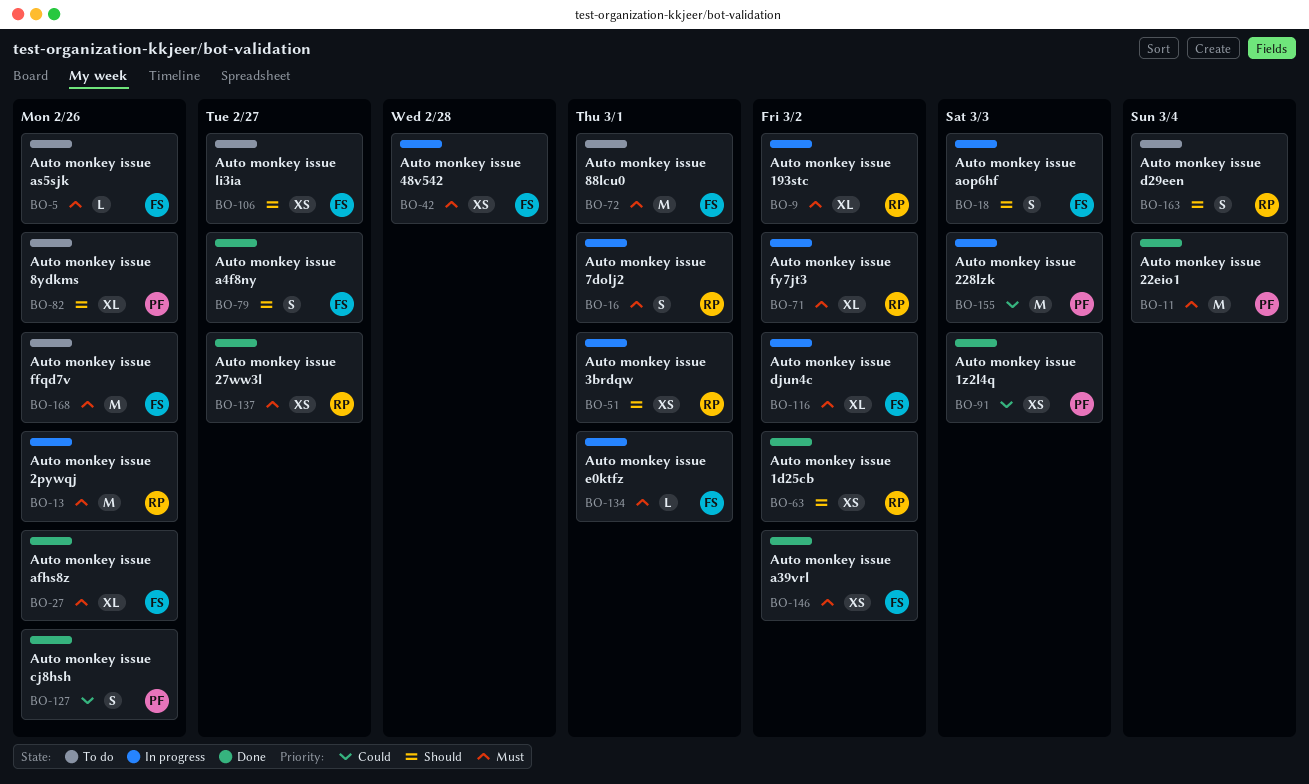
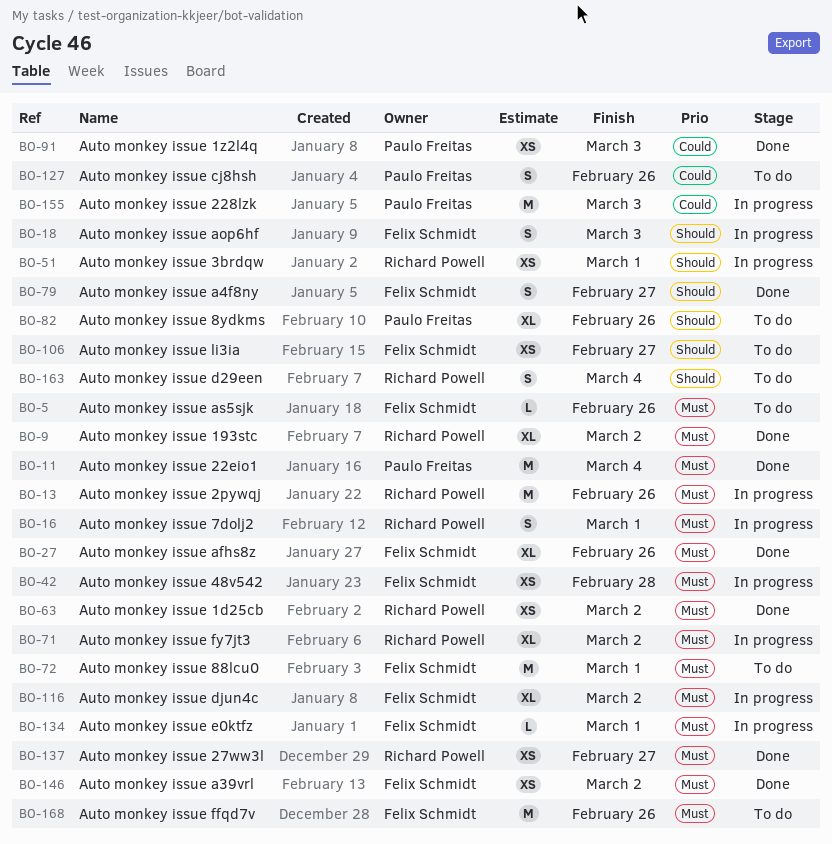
BO-9, status: In progress -> Done
BO-63, priority: Should -> Must
BO-127, status: Done -> To do

